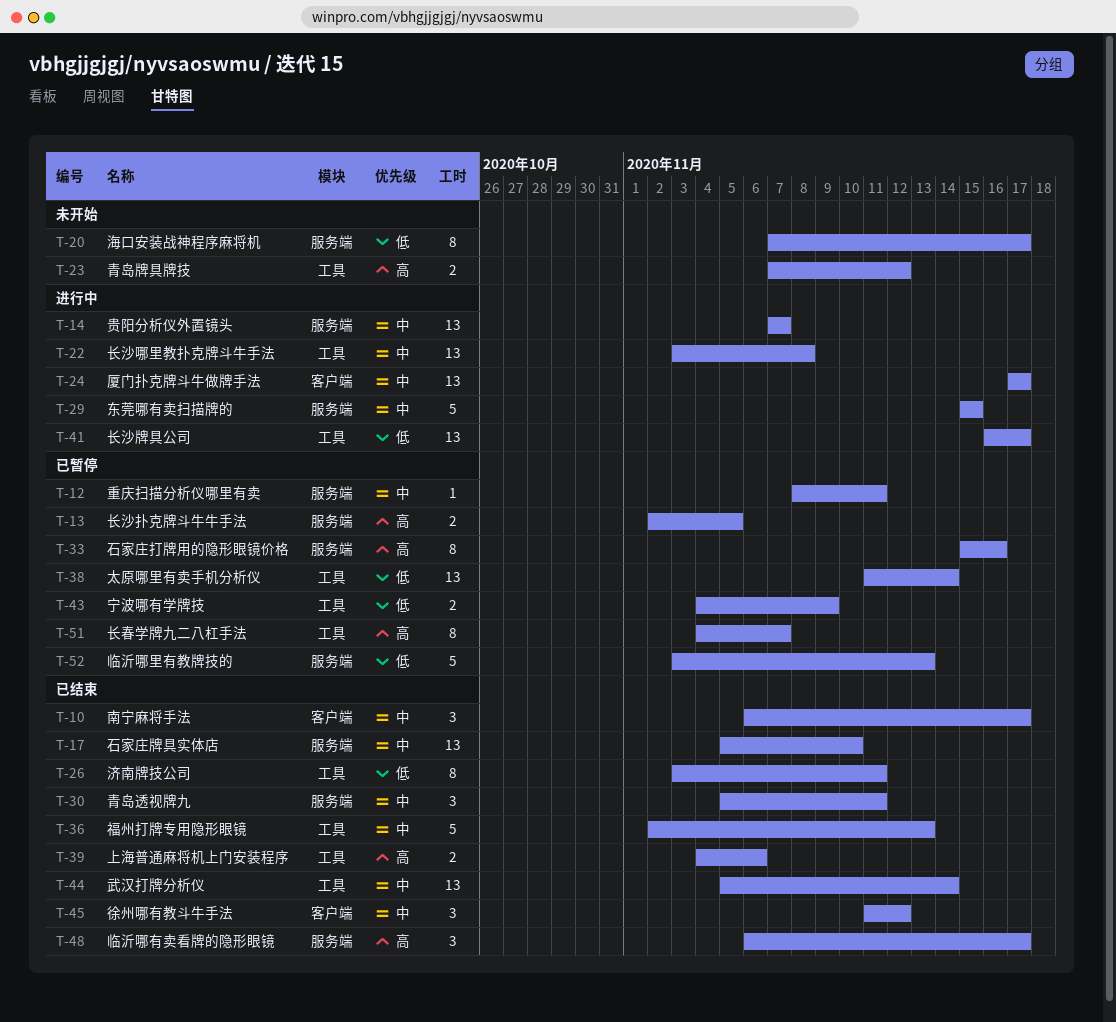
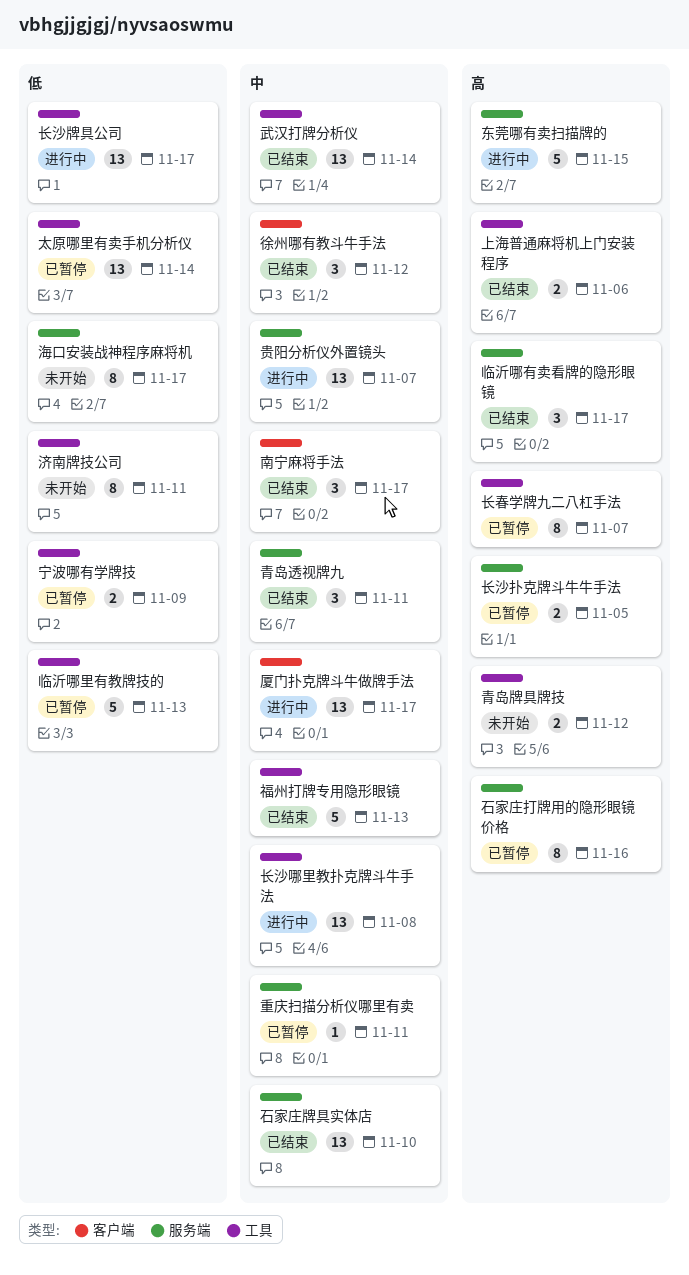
东莞哪有卖扫描牌的, priority: 中 -> 高
临沂哪里有教牌技的, label: 服务端 -> 工具
济南牌技公司, status: 已结束 -> 未开始

